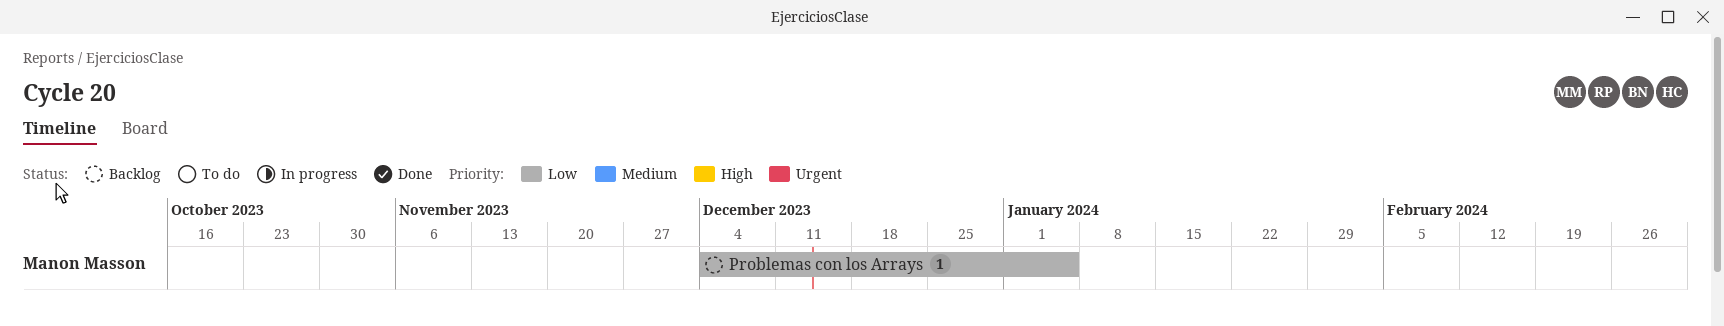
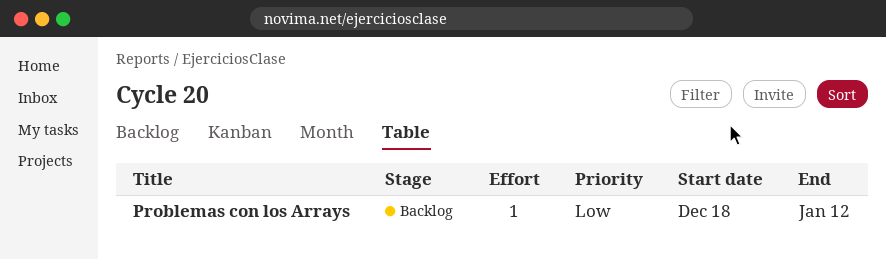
Problemas con los Arrays, start: Dec 4 -> Dec 18
Problemas con los Arrays, due: Jan 5 -> Jan 12

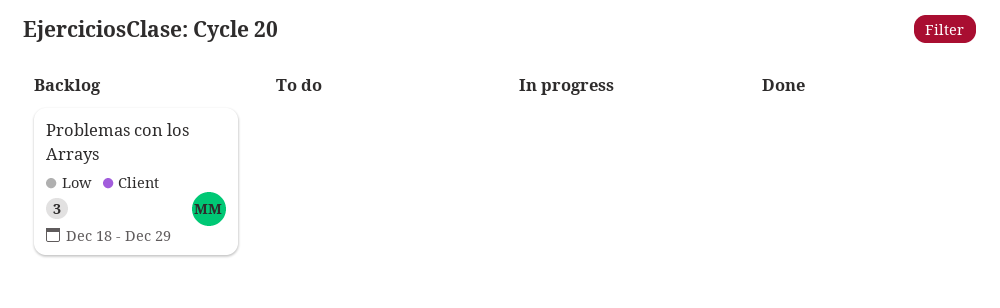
Problemas con los Arrays, estimate: 1 -> 3
Problemas con los Arrays, due: Jan 12 -> Dec 29

